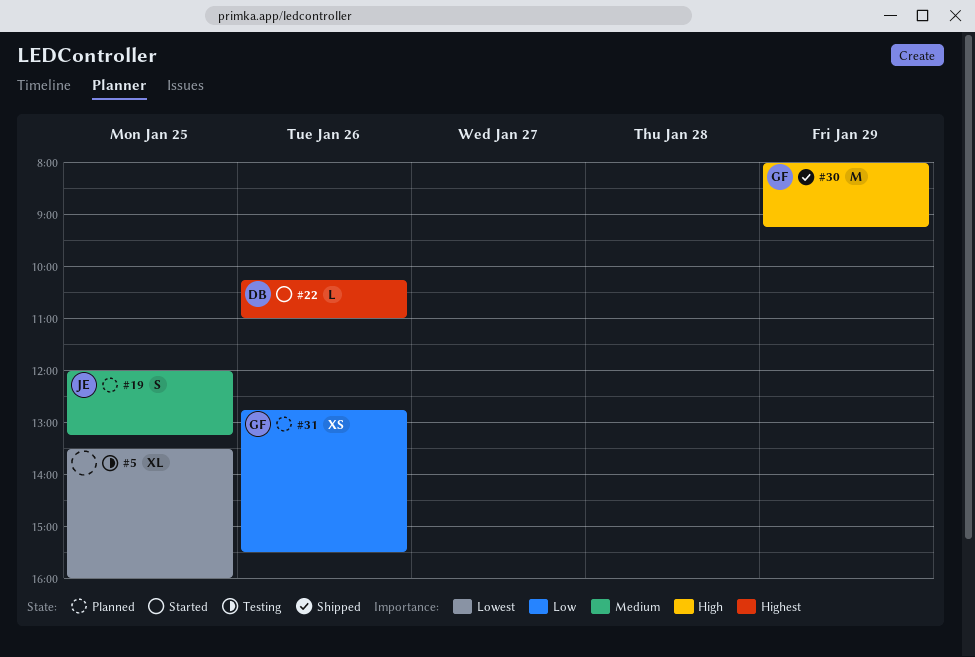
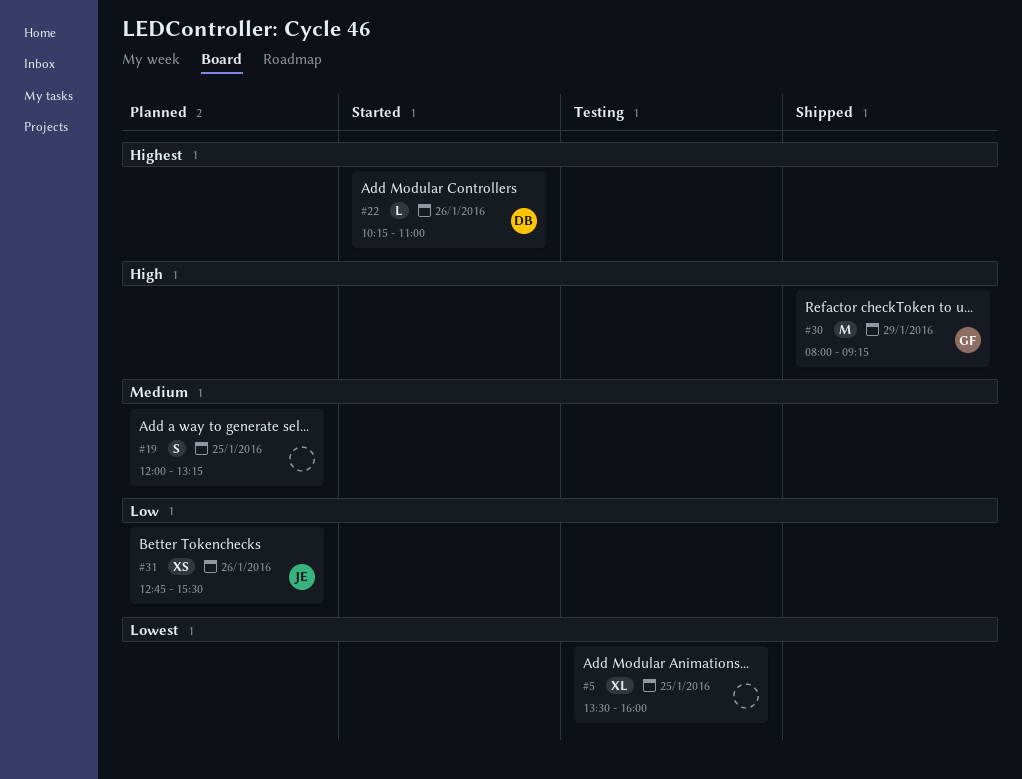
#19, owner: JE -> none
#31, owner: GF -> JE

